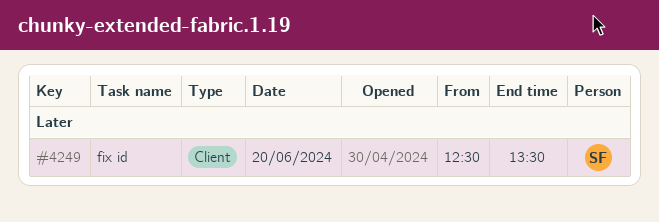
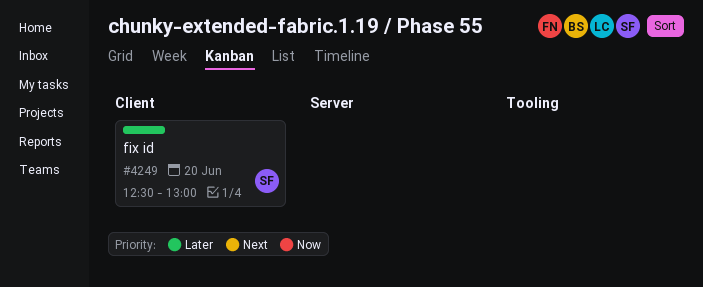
#4249, ends: 13:30 -> 13:00

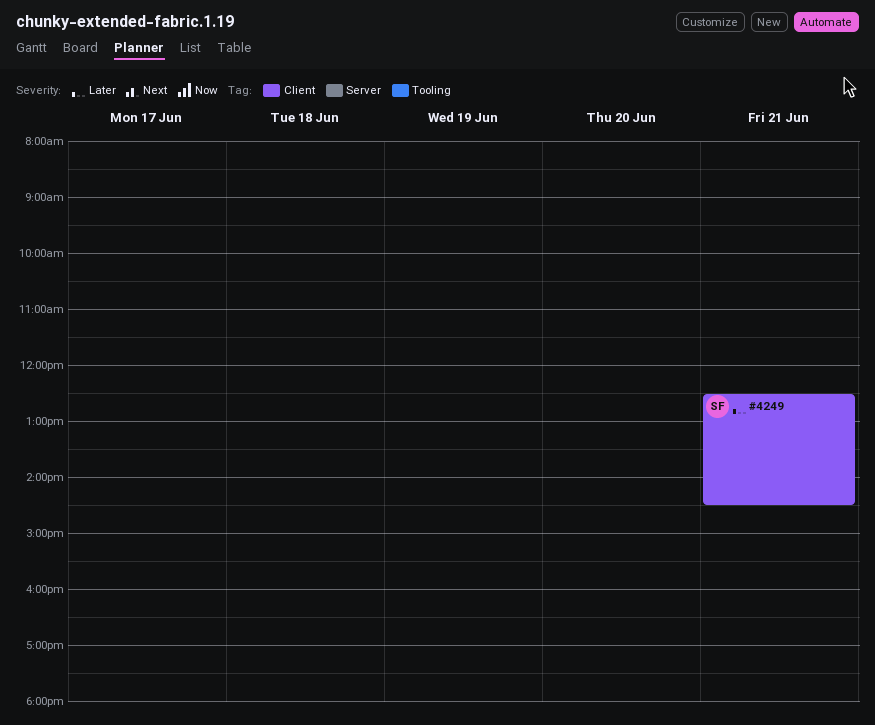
#4249, day: Jun 20 -> Jun 21
#4249, ends: 13:00 -> 14:30

